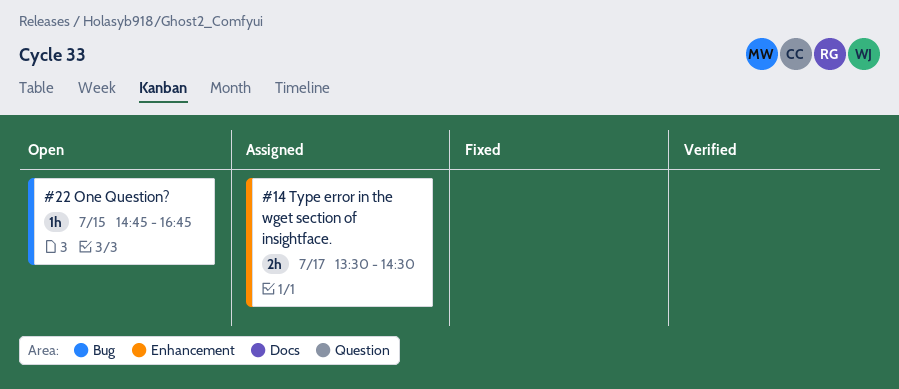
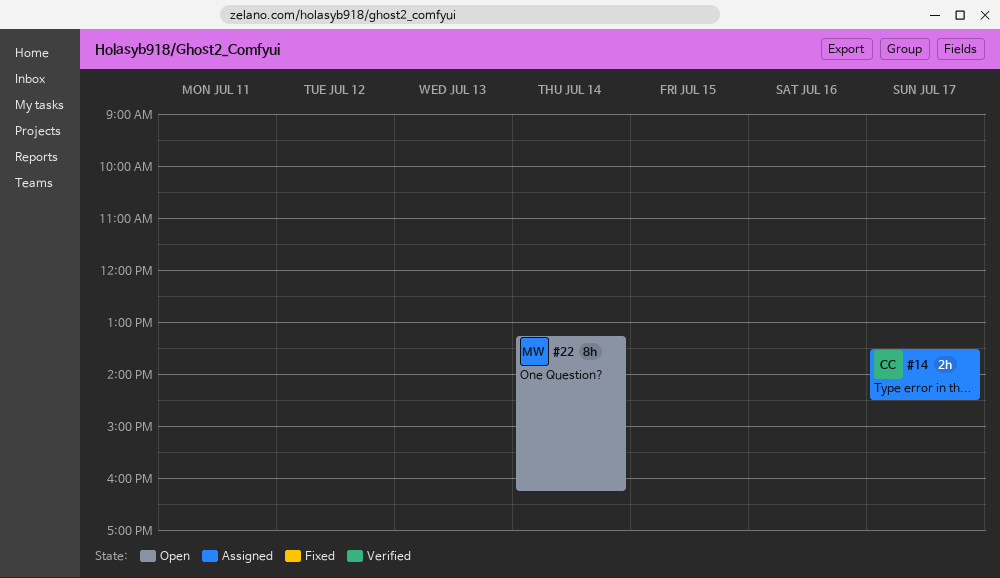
#22, estimate: 1h -> 8h
#22, day: Jul 15 -> Jul 14
#22, begins: 14:45 -> 13:15
#22, ends: 16:45 -> 16:15

